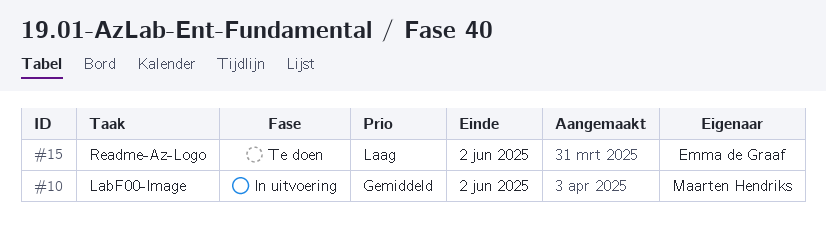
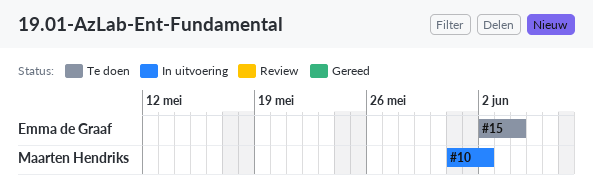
#15, due: Jun 2 -> Jun 4

